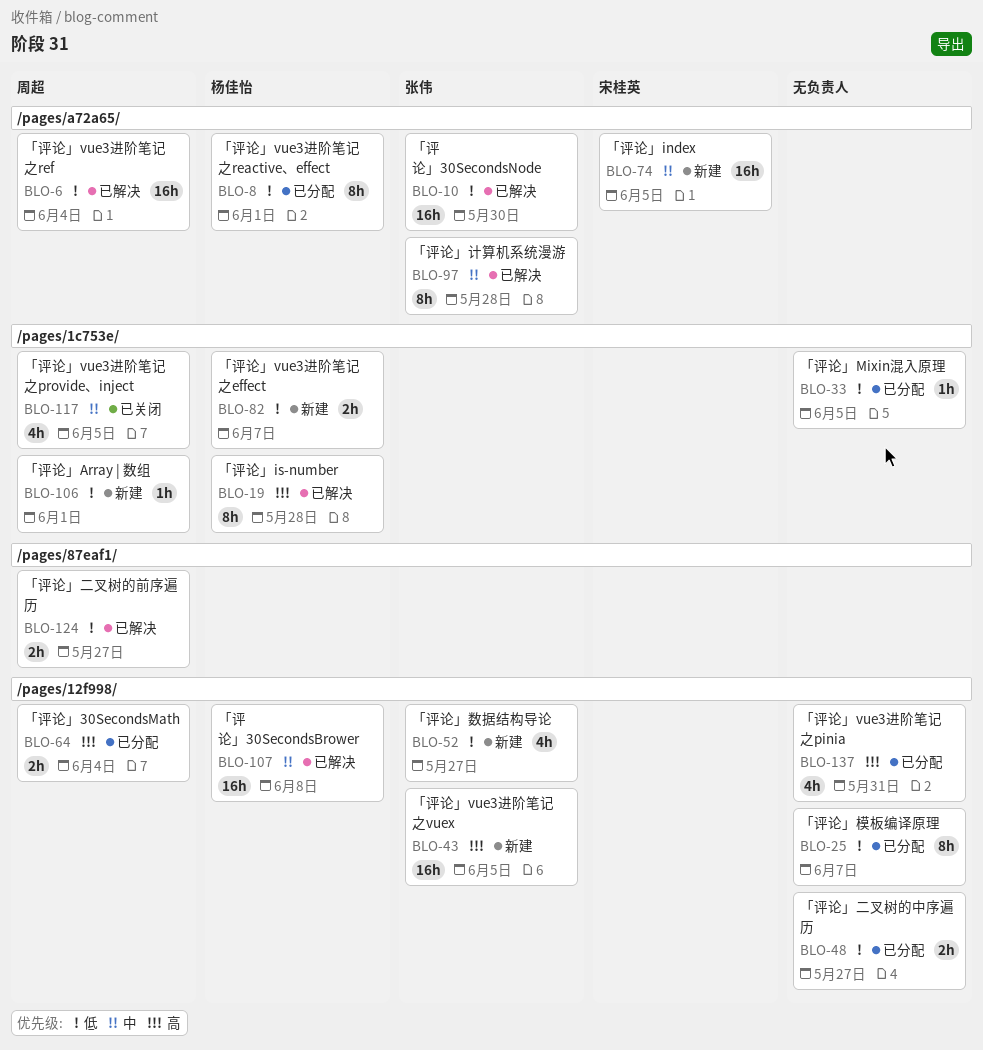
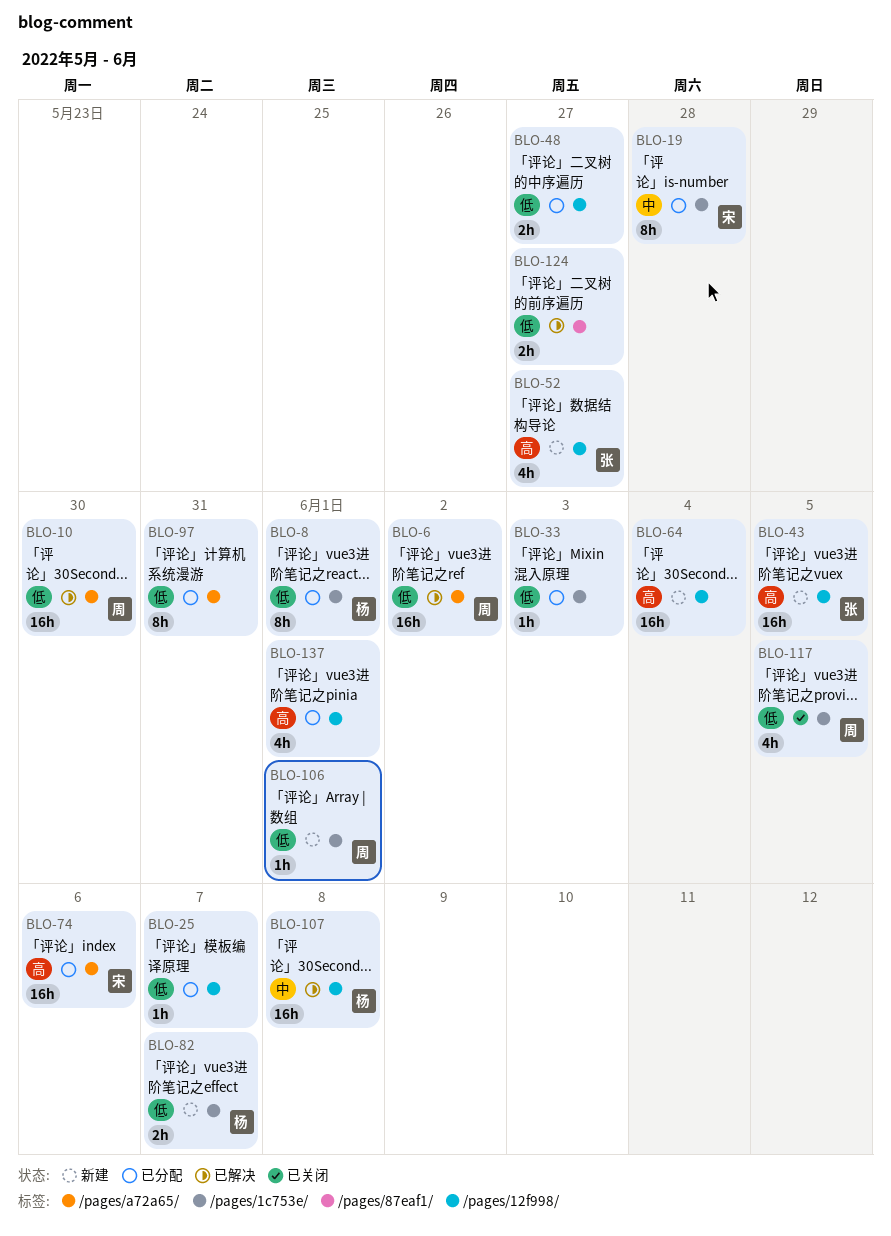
BLO-6, due: Jun 4 -> Jun 2
BLO-8, label: /pages/a72a65/ -> /pages/1c753e/
BLO-10, owner: 张伟 -> 周超
BLO-19, status: 已解决 -> 已分配
BLO-19, owner: 杨佳怡 -> 宋桂英
BLO-19, priority: 高 -> 中
BLO-25, estimate: 8h -> 1h
BLO-33, due: Jun 5 -> Jun 3
BLO-52, priority: 低 -> 高
BLO-64, status: 已分配 -> 新建
BLO-64, owner: 周超 -> none
BLO-64, estimate: 2h -> 16h
BLO-74, status: 新建 -> 已分配
BLO-74, priority: 中 -> 高
BLO-74, due: Jun 5 -> Jun 6
BLO-97, status: 已解决 -> 已分配
BLO-97, owner: 张伟 -> none
BLO-97, priority: 中 -> 低
BLO-97, due: May 28 -> May 31
BLO-117, priority: 中 -> 低
BLO-124, owner: 周超 -> none
BLO-137, due: May 31 -> Jun 1

